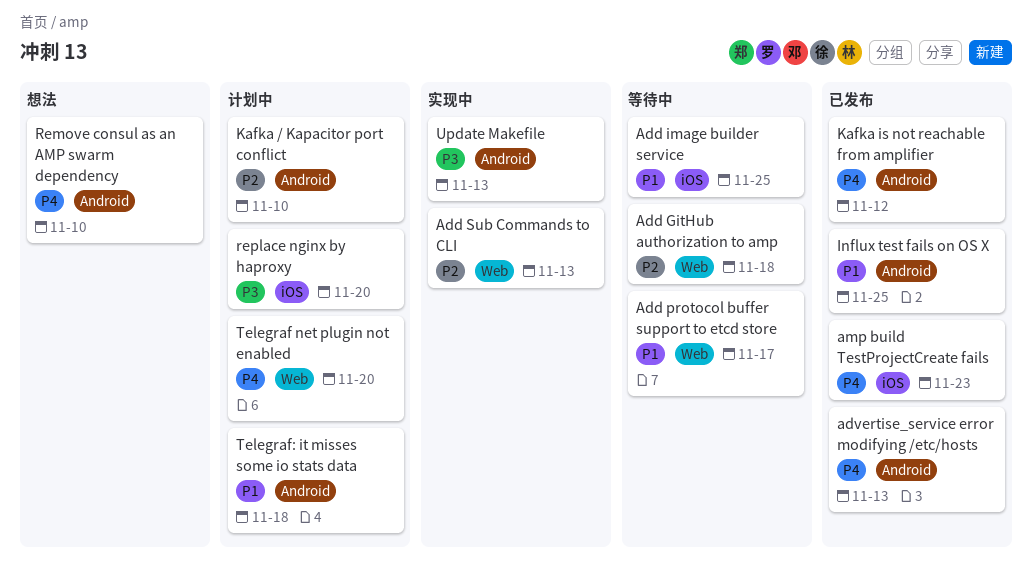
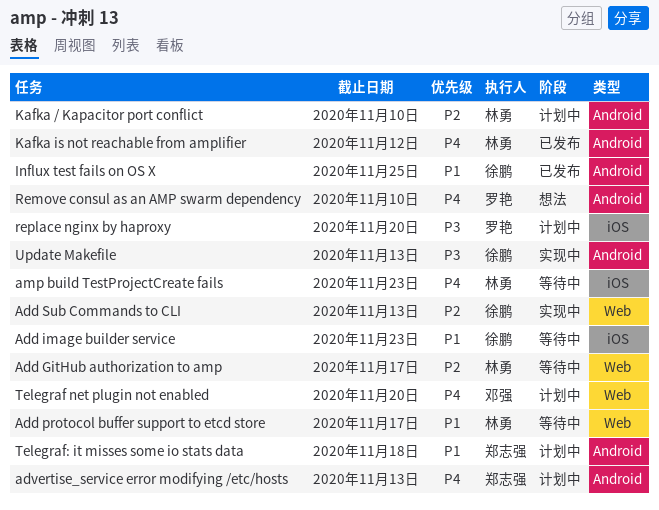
Add GitHub authorization to amp, due: Nov 18 -> Nov 17
Add image builder service, due: Nov 25 -> Nov 23
advertise_service error modifying /etc/hosts, status: 已发布 -> 计划中
amp build TestProjectCreate fails, status: 已发布 -> 等待中

